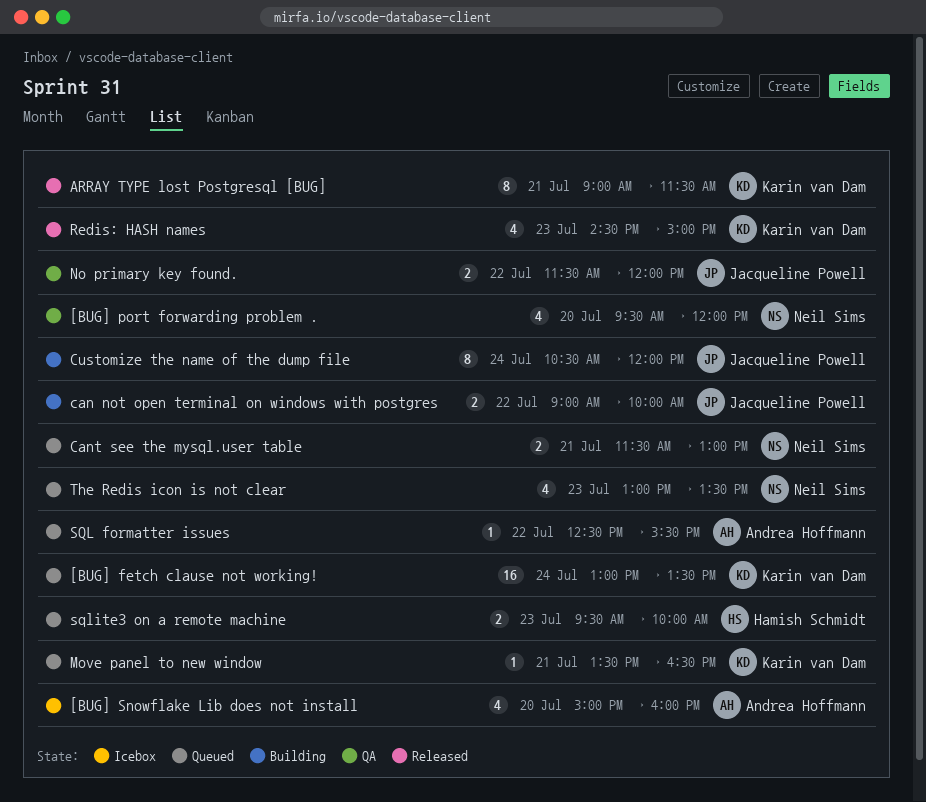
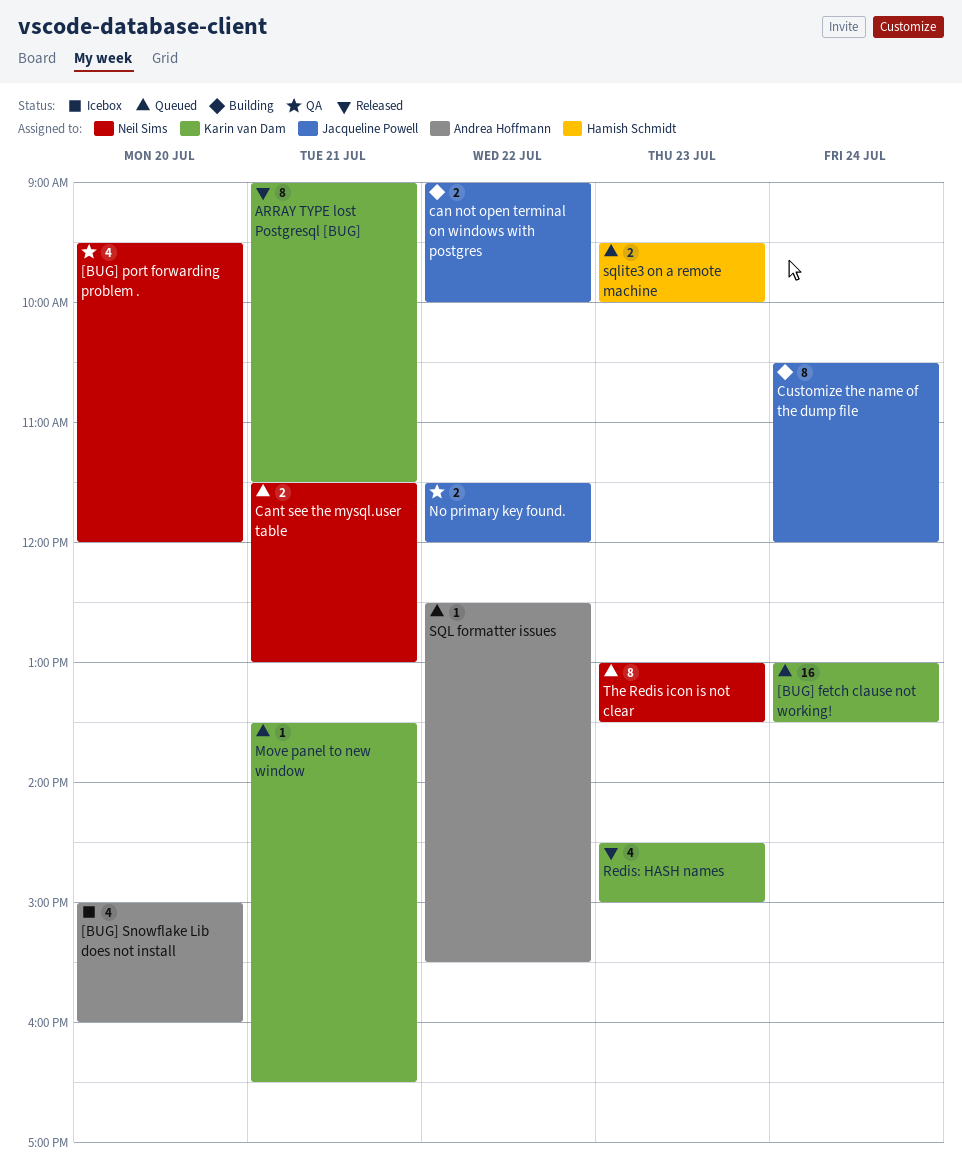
The Redis icon is not clear, estimate: 4 -> 8

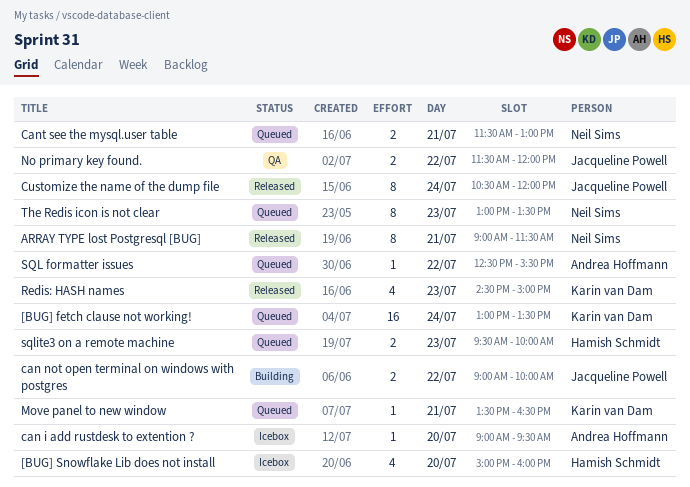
[BUG] port forwarding problem .: present -> none
[BUG] Snowflake Lib does not install, owner: Andrea Hoffmann -> Hamish Schmidt
ARRAY TYPE lost Postgresql [BUG], owner: Karin van Dam -> Neil Sims
can i add rustdesk to extention ?: none -> present
Customize the name of the dump file, status: Building -> Released

